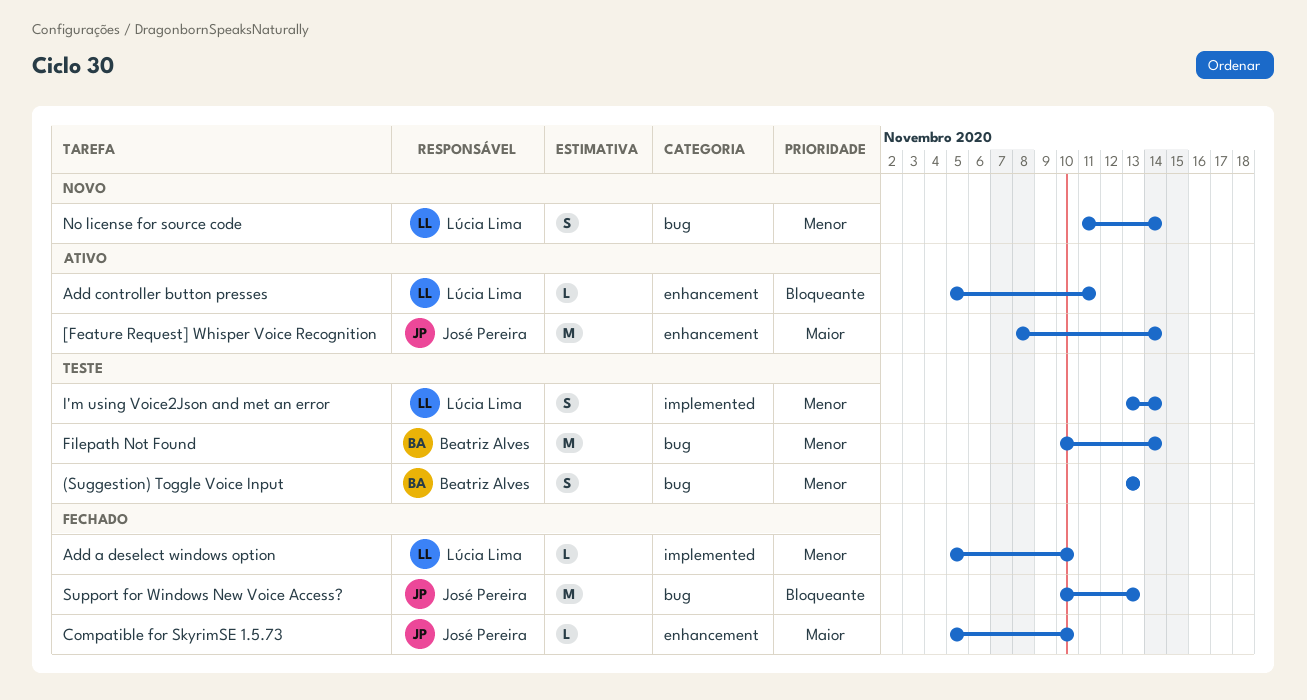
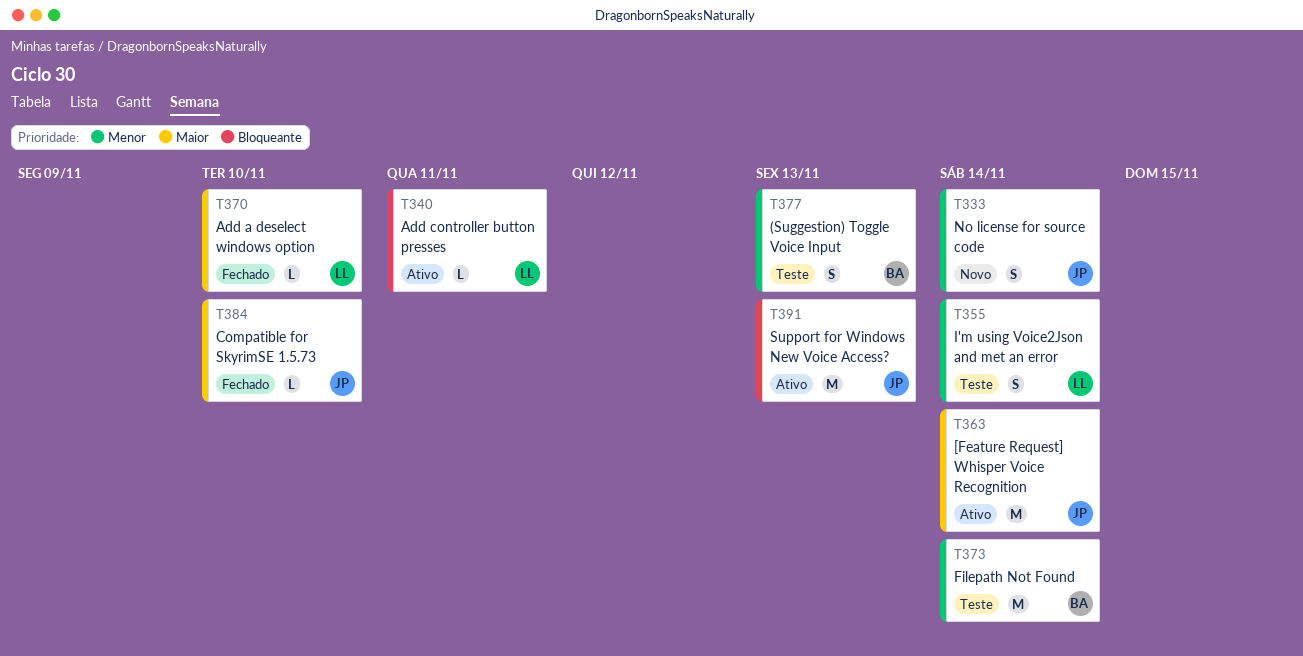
Add a deselect windows option, priority: Menor -> Maior
No license for source code, owner: Lúcia Lima -> José Pereira
Support for Windows New Voice Access?, status: Fechado -> Ativo

